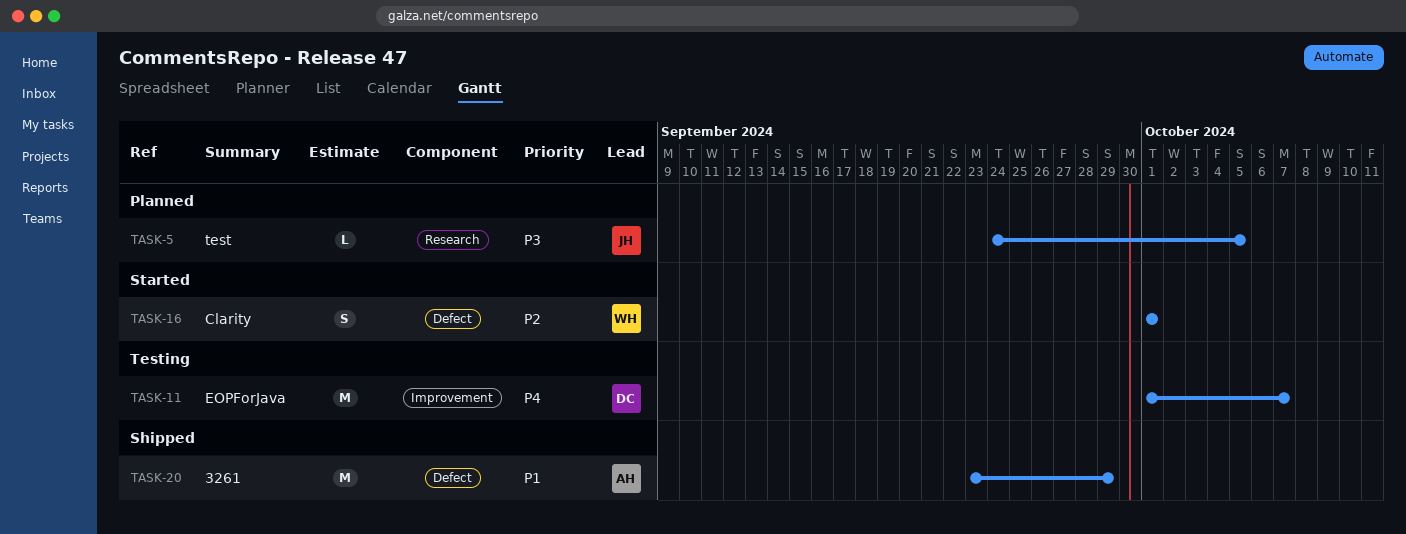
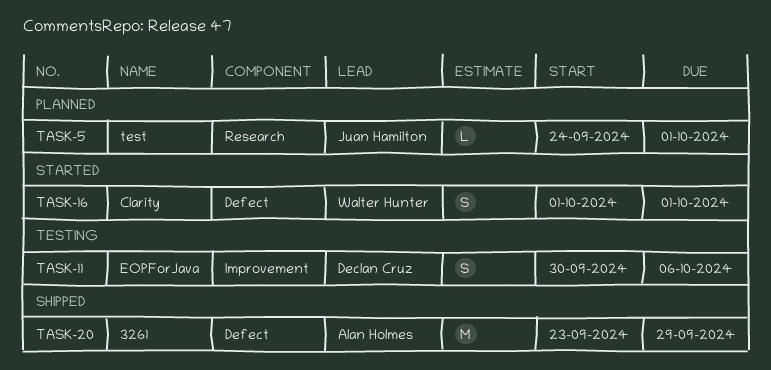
TASK-5, due: Oct 5 -> Oct 1
TASK-11, estimate: M -> S
TASK-11, start: Oct 1 -> Sep 30
TASK-11, due: Oct 7 -> Oct 6

